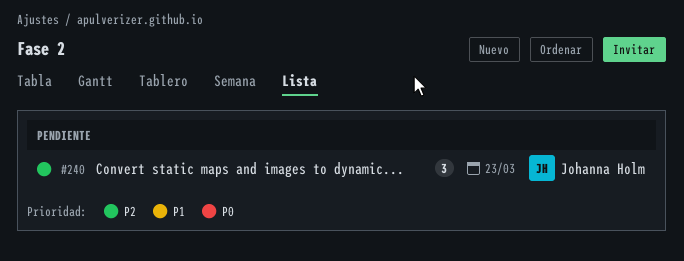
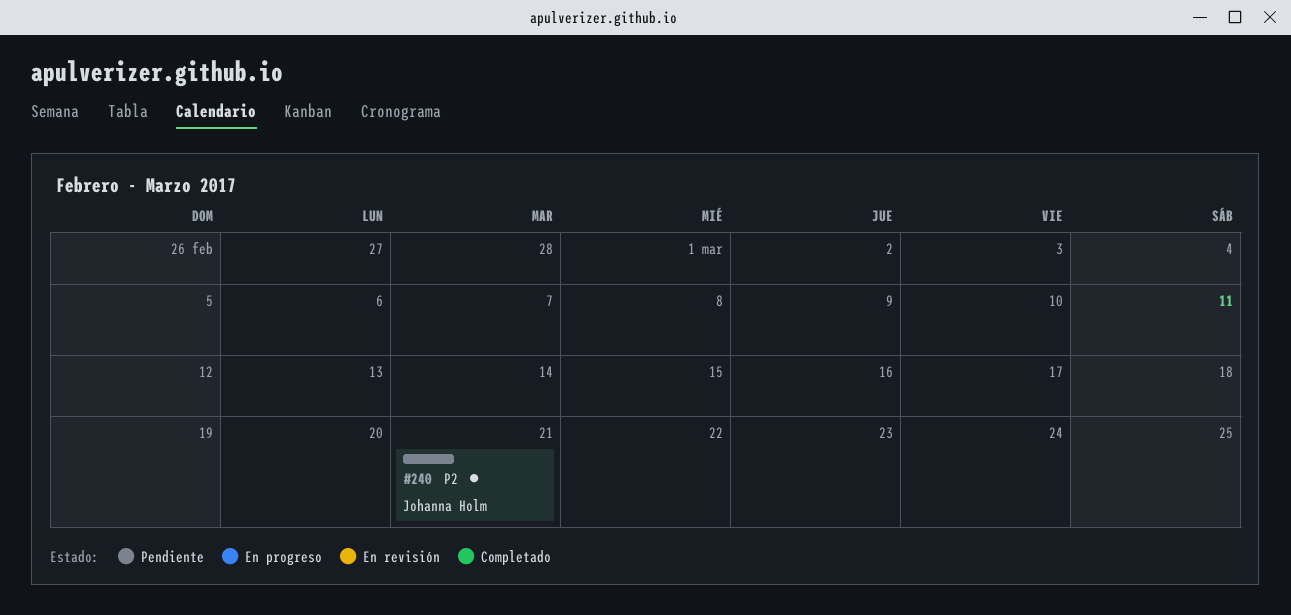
#240, estimate: 3 -> 1
#240, due: Mar 23 -> Mar 21

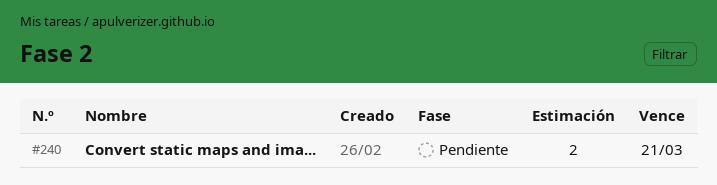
#240, estimate: 1 -> 2

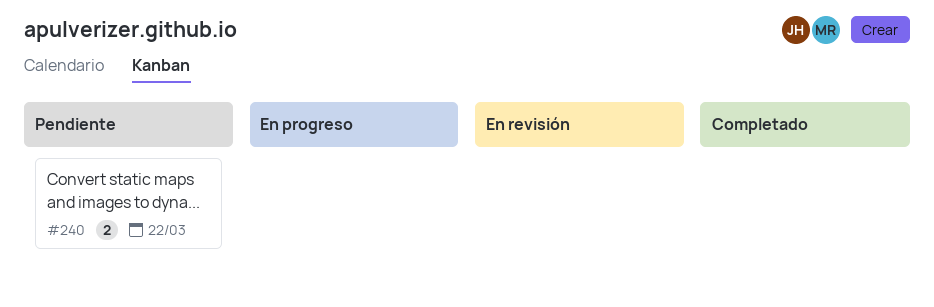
#240, due: Mar 21 -> Mar 22

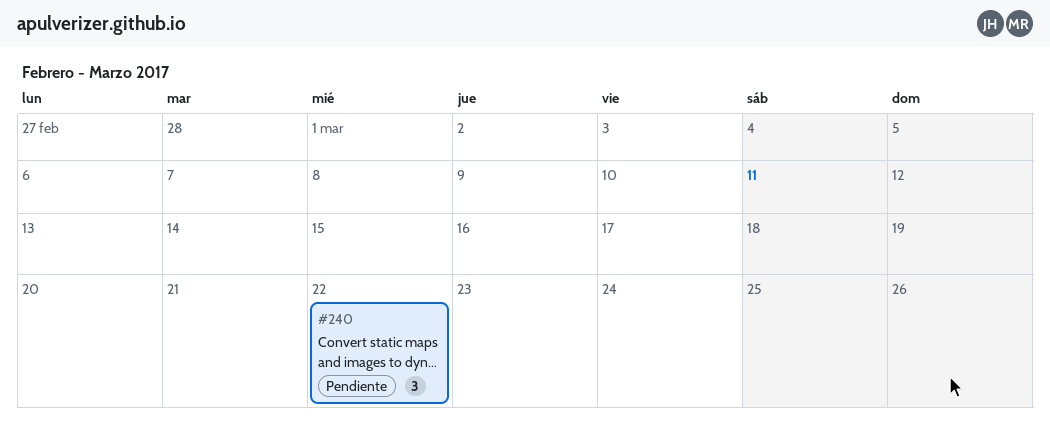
#240, estimate: 2 -> 3

